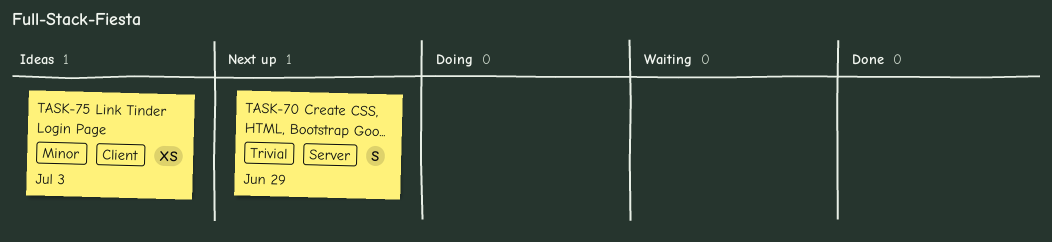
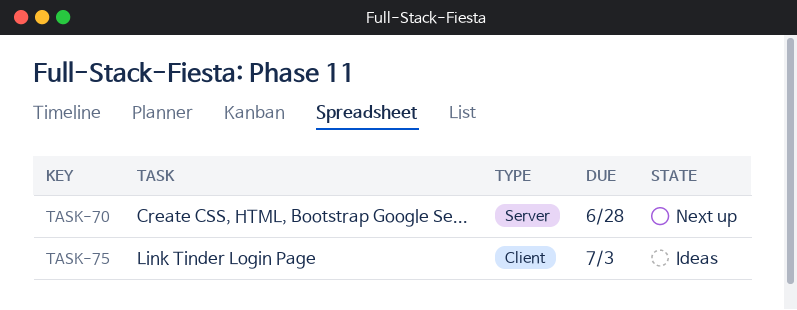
TASK-70, due: Jun 29 -> Jun 28

